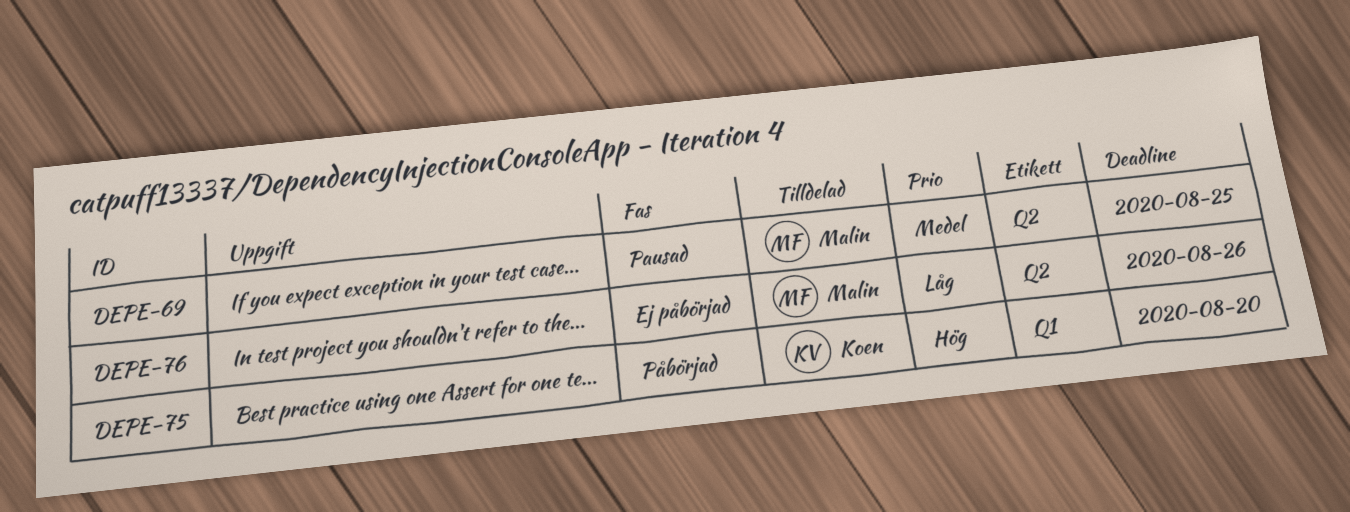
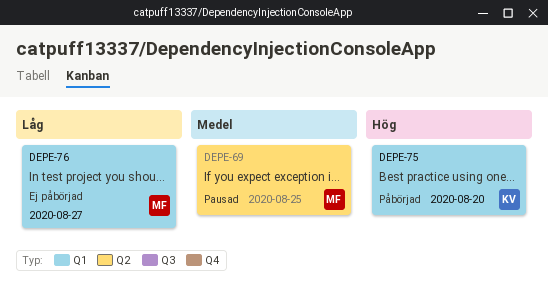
DEPE-76, label: Q2 -> Q1
DEPE-76, due: Aug 26 -> Aug 27

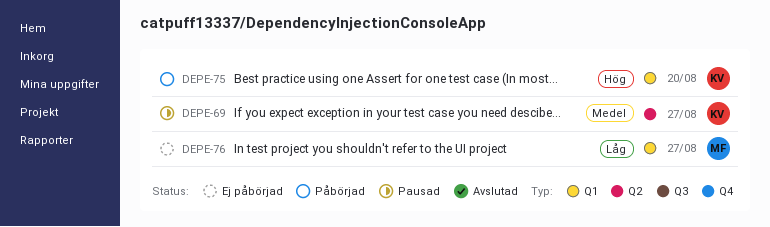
DEPE-69, owner: MF -> KV
DEPE-69, due: Aug 25 -> Aug 27

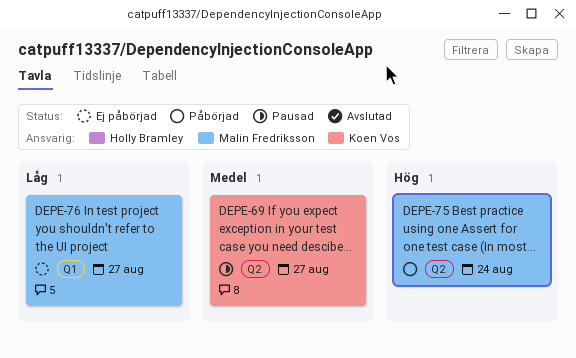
DEPE-75, owner: Koen Vos -> Malin Fredriksson
DEPE-75, label: Q1 -> Q2
DEPE-75, due: Aug 20 -> Aug 24

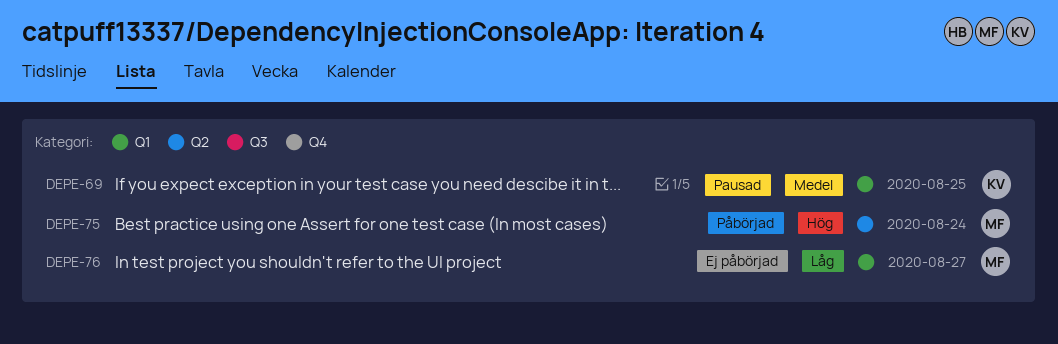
DEPE-69, label: Q2 -> Q1
DEPE-69, due: Aug 27 -> Aug 25

